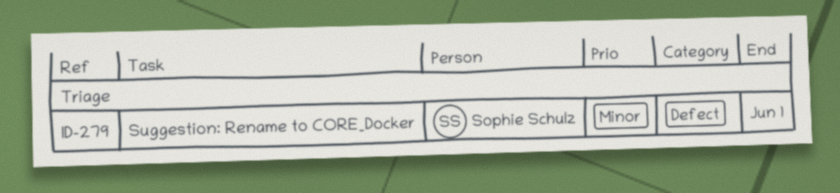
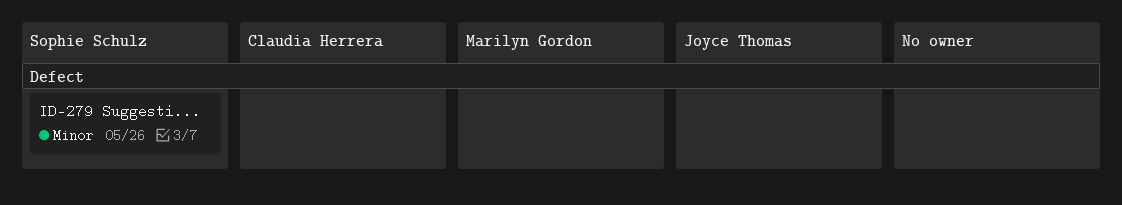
ID-279, due: Jun 1 -> May 26

